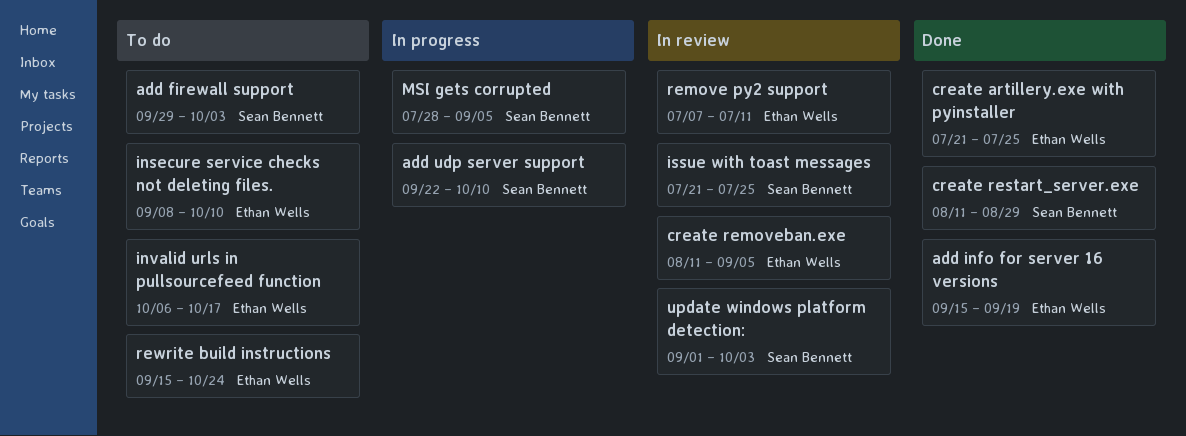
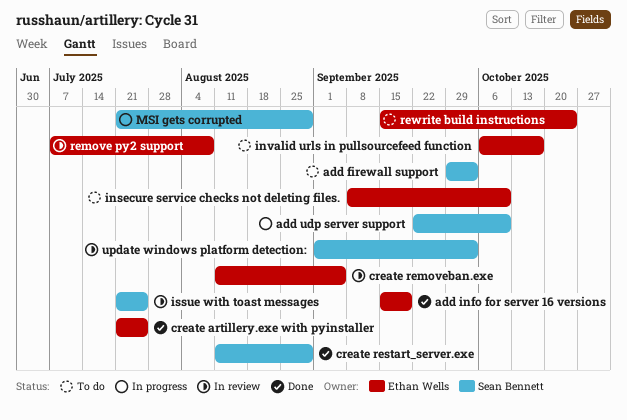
MSI gets corrupted, start: Jul 28 -> Jul 21
MSI gets corrupted, due: Sep 5 -> Aug 29
remove py2 support, due: Jul 11 -> Aug 8

